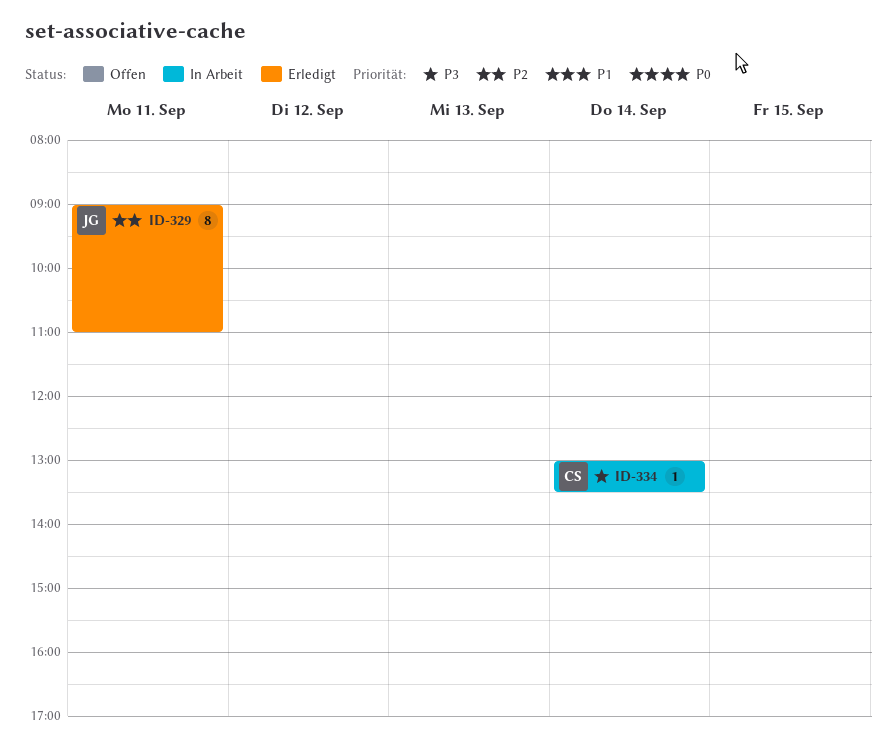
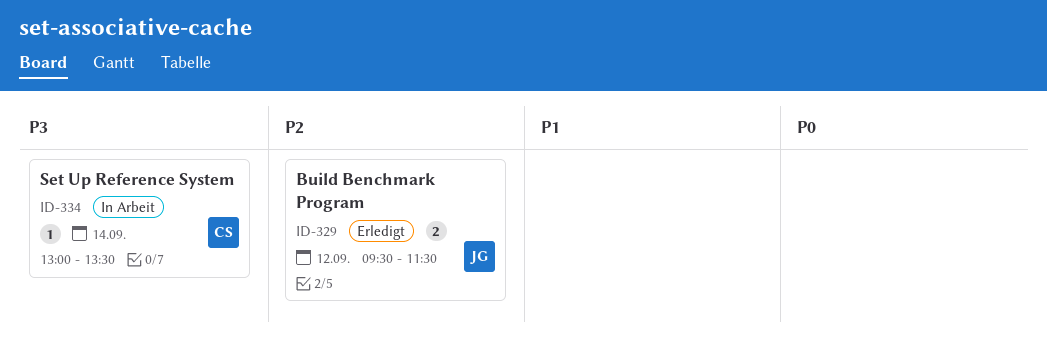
ID-329, estimate: 8 -> 2
ID-329, day: Sep 11 -> Sep 12
ID-329, begins: 09:00 -> 09:30
ID-329, ends: 11:00 -> 11:30

